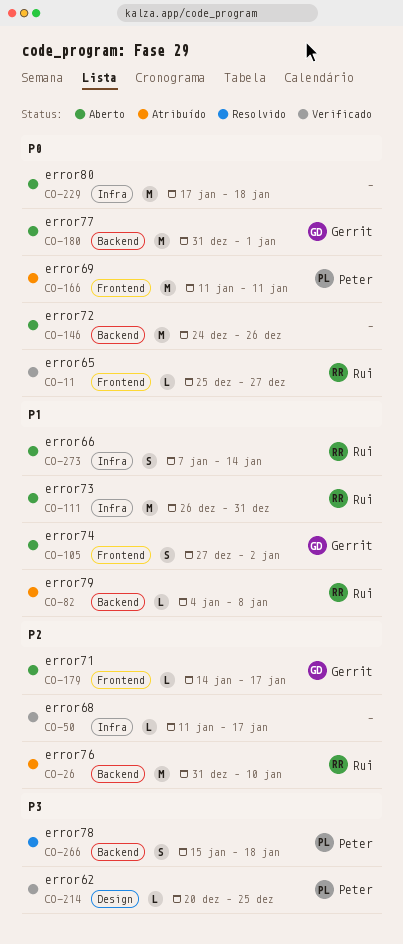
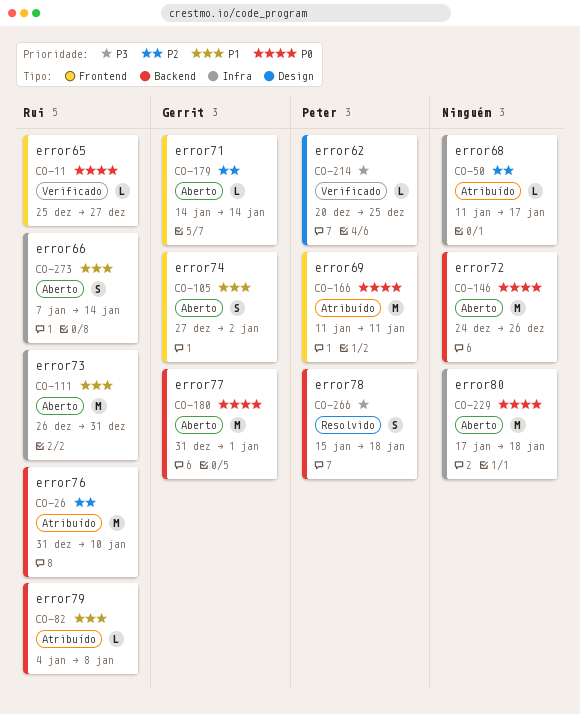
CO-50, status: Verificado -> Atribuído
CO-179, due: Jan 17 -> Jan 14

